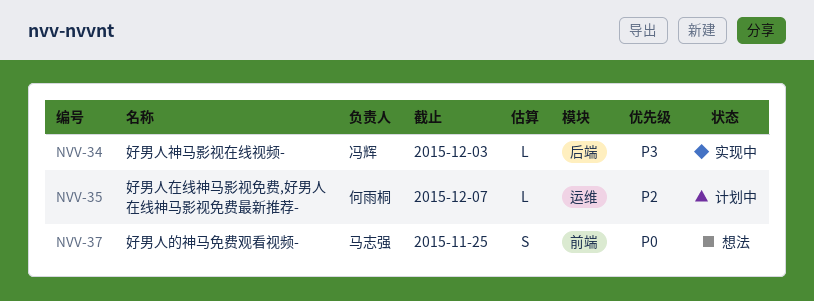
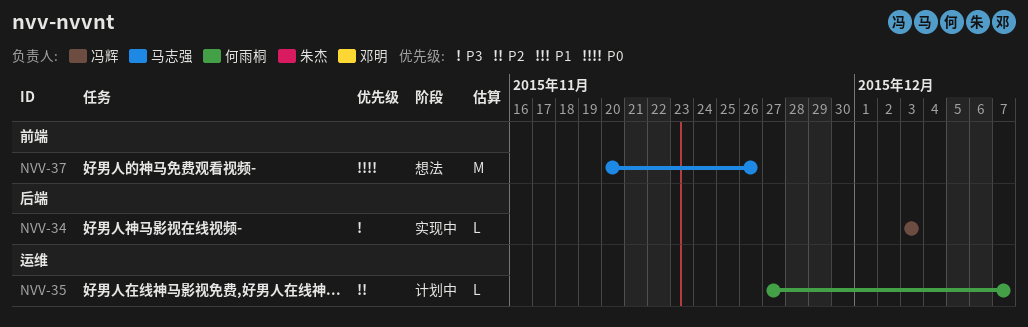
NVV-37, estimate: S -> M
NVV-37, due: Nov 25 -> Nov 26

